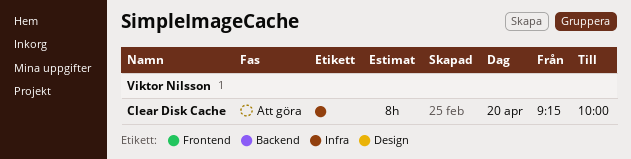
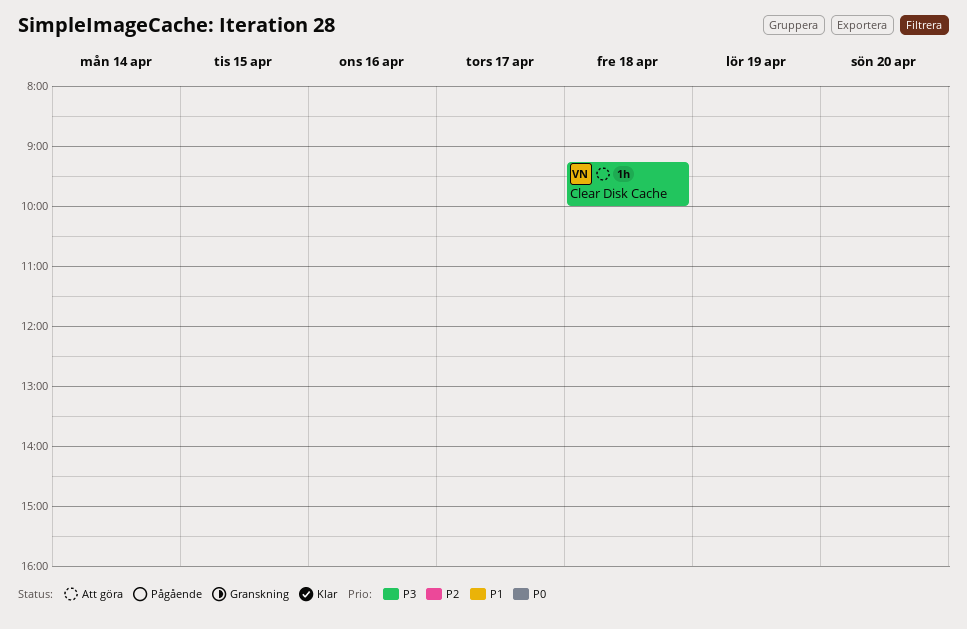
Clear Disk Cache, estimate: 8h -> 1h
Clear Disk Cache, day: Apr 20 -> Apr 18

